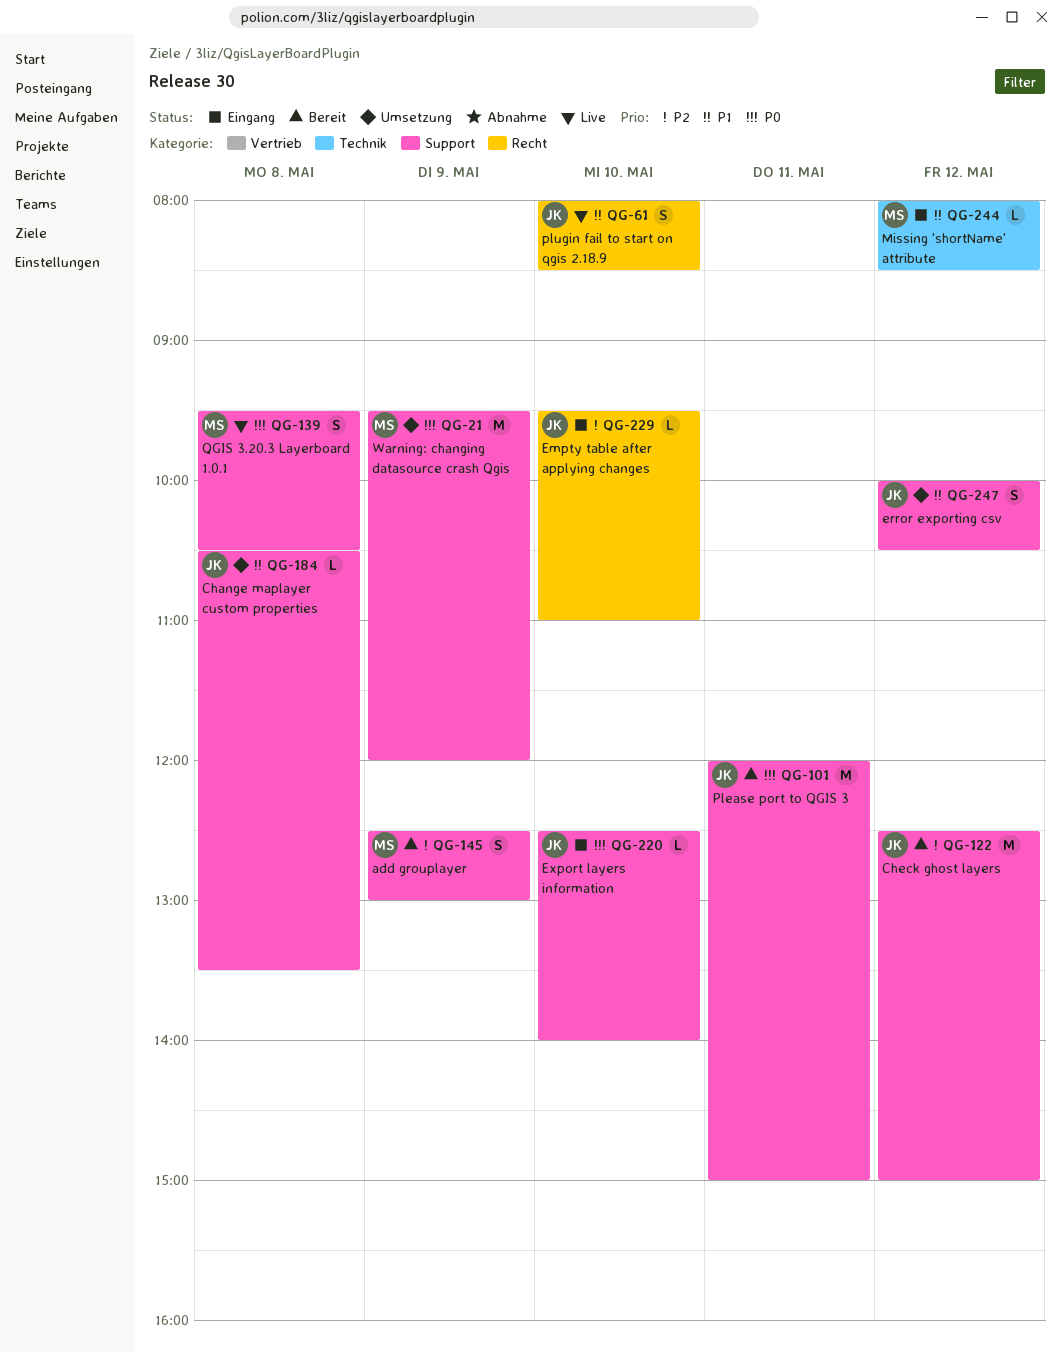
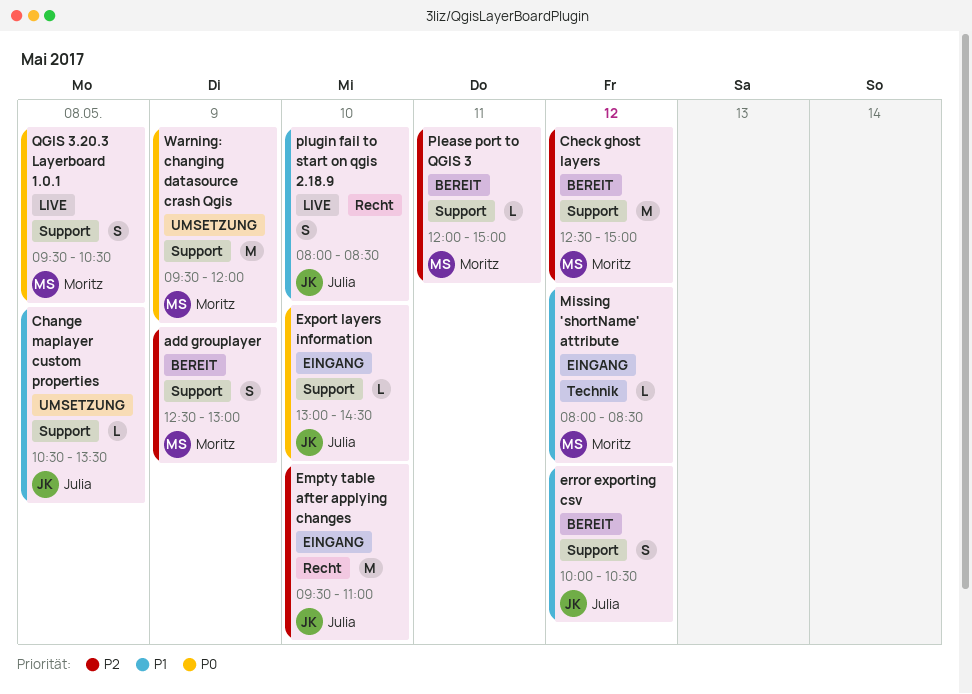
Check ghost layers, owner: Julia -> Moritz
Empty table after applying changes, estimate: L -> M
error exporting csv, status: Umsetzung -> Bereit
Export layers information, begins: 12:30 -> 13:00
Export layers information, ends: 14:00 -> 14:30
Please port to QGIS 3, owner: Julia -> Moritz
Please port to QGIS 3, priority: P0 -> P2
Please port to QGIS 3, estimate: M -> L

